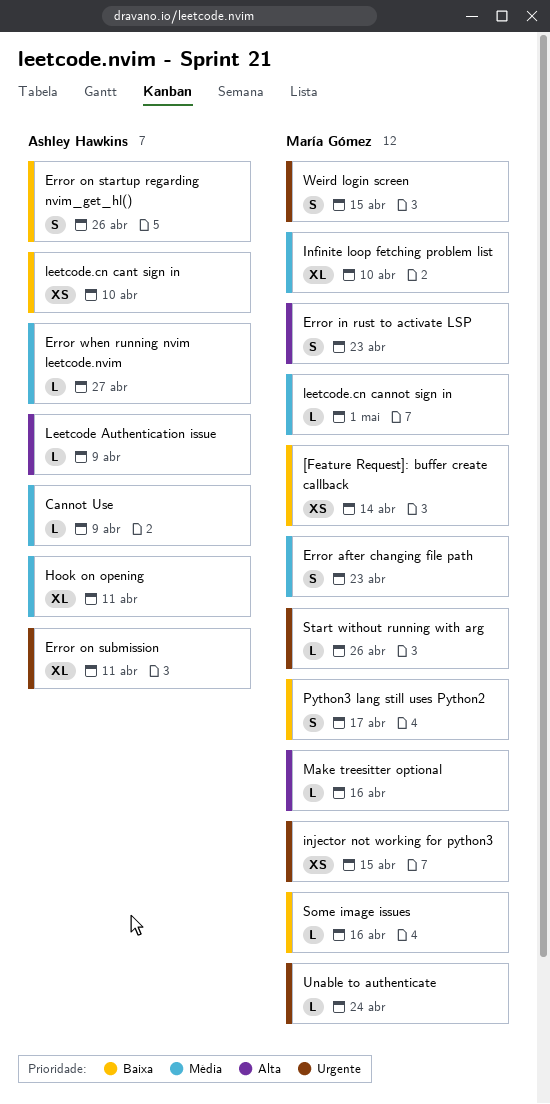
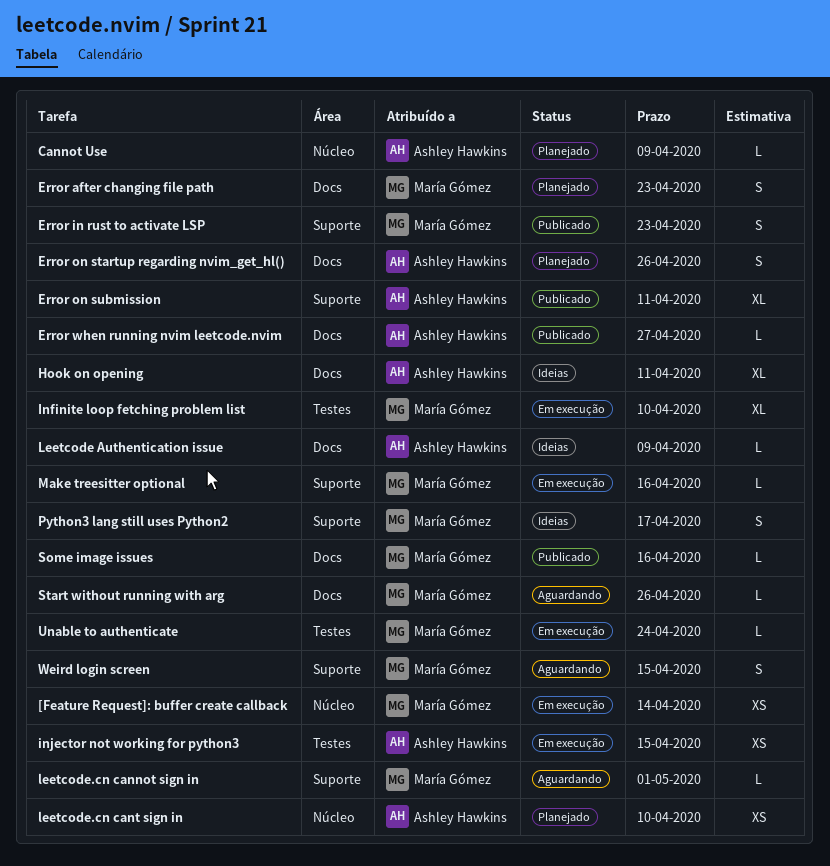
injector not working for python3, owner: María Gómez -> Ashley Hawkins

